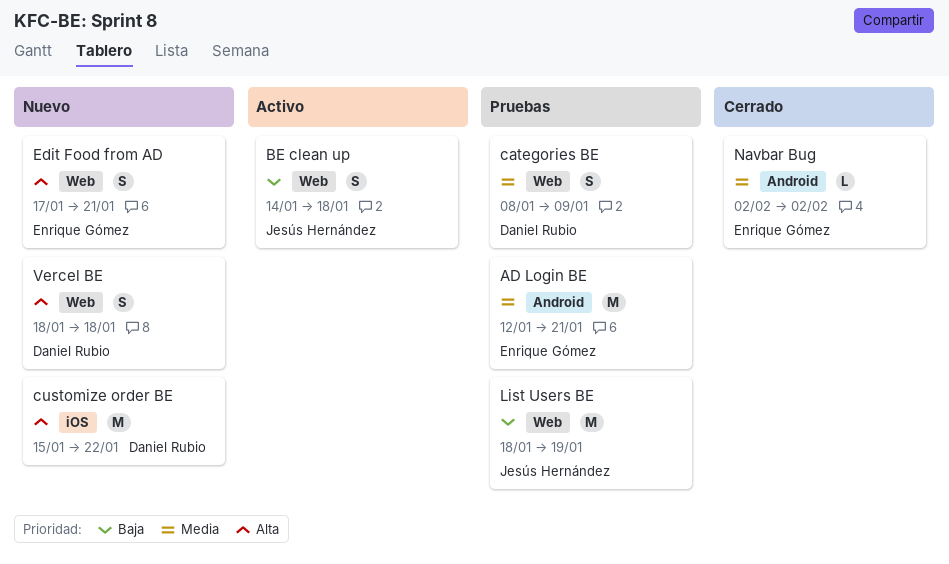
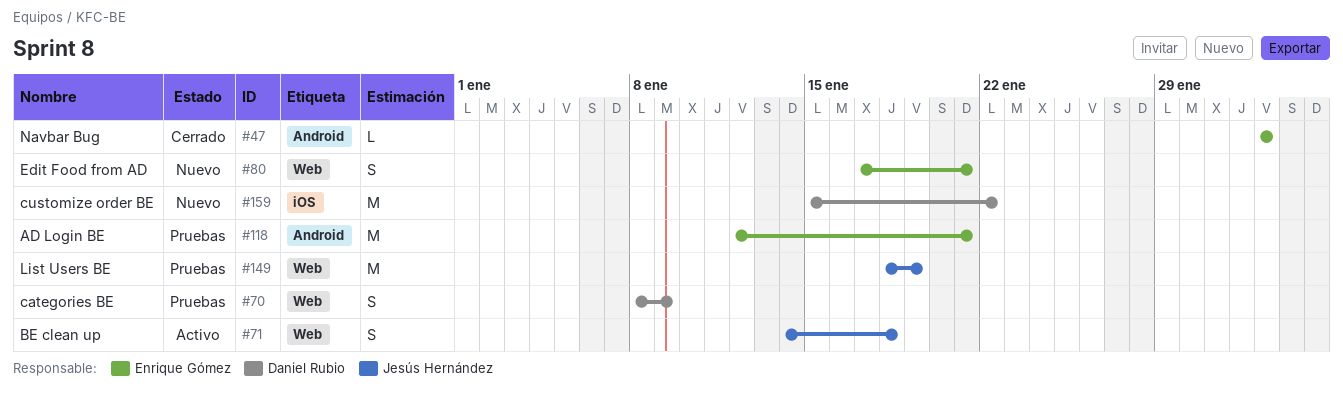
Vercel BE: present -> none

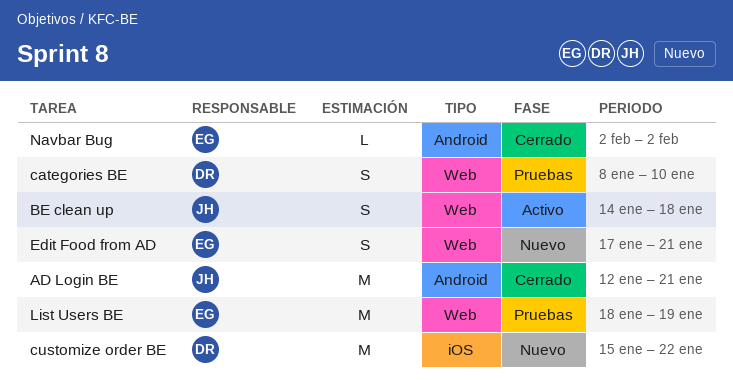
AD Login BE, status: Pruebas -> Cerrado
AD Login BE, owner: Enrique Gómez -> Jesús Hernández
categories BE, due: Jan 9 -> Jan 10
List Users BE, owner: Jesús Hernández -> Enrique Gómez

